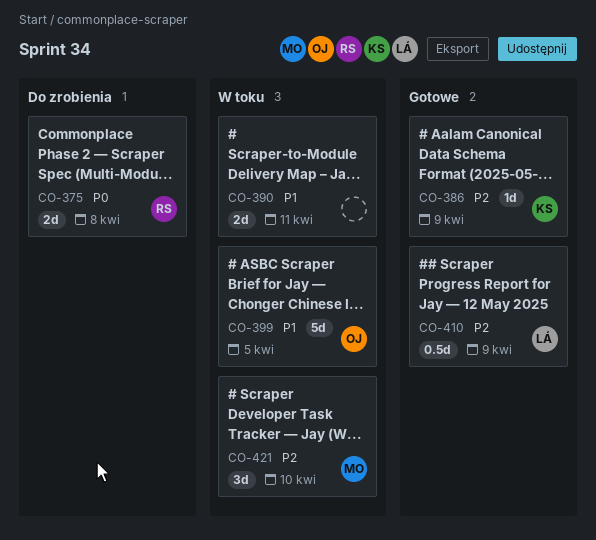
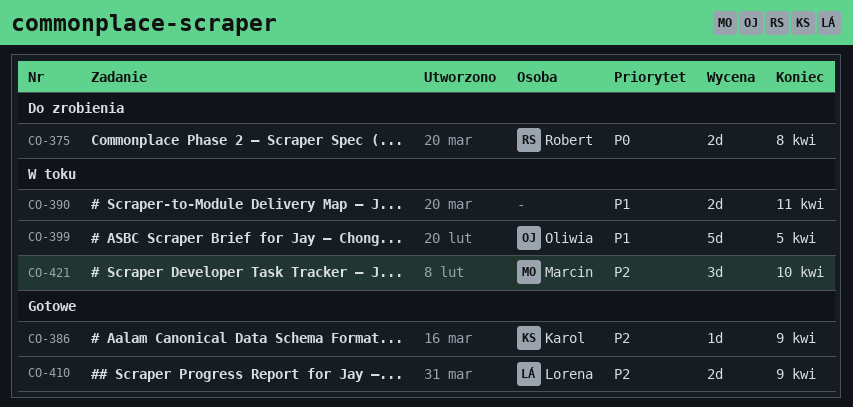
CO-410, estimate: 0.5d -> 2d

